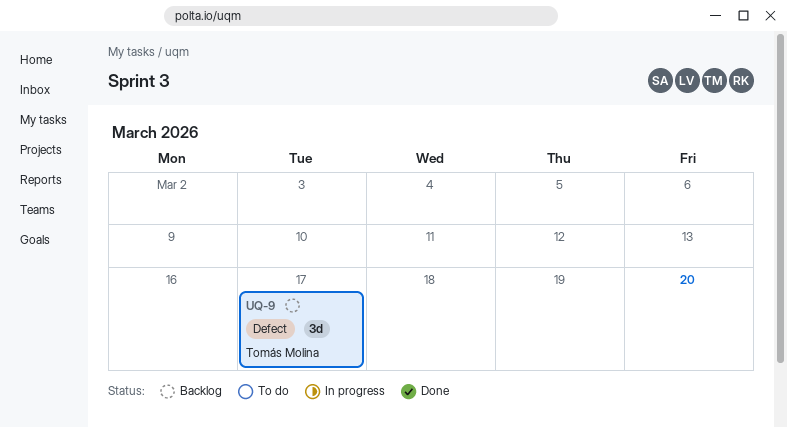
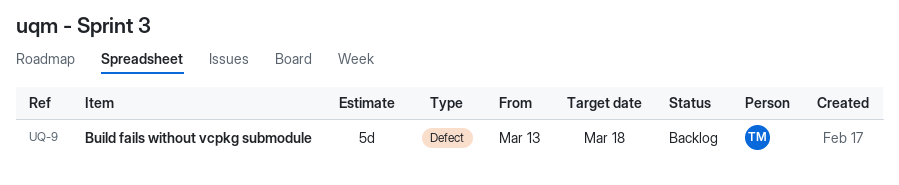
UQ-9, estimate: 3d -> 5d
UQ-9, due: Mar 17 -> Mar 18

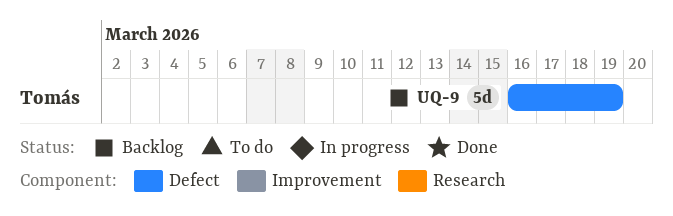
UQ-9, start: Mar 13 -> Mar 16
UQ-9, due: Mar 18 -> Mar 19

